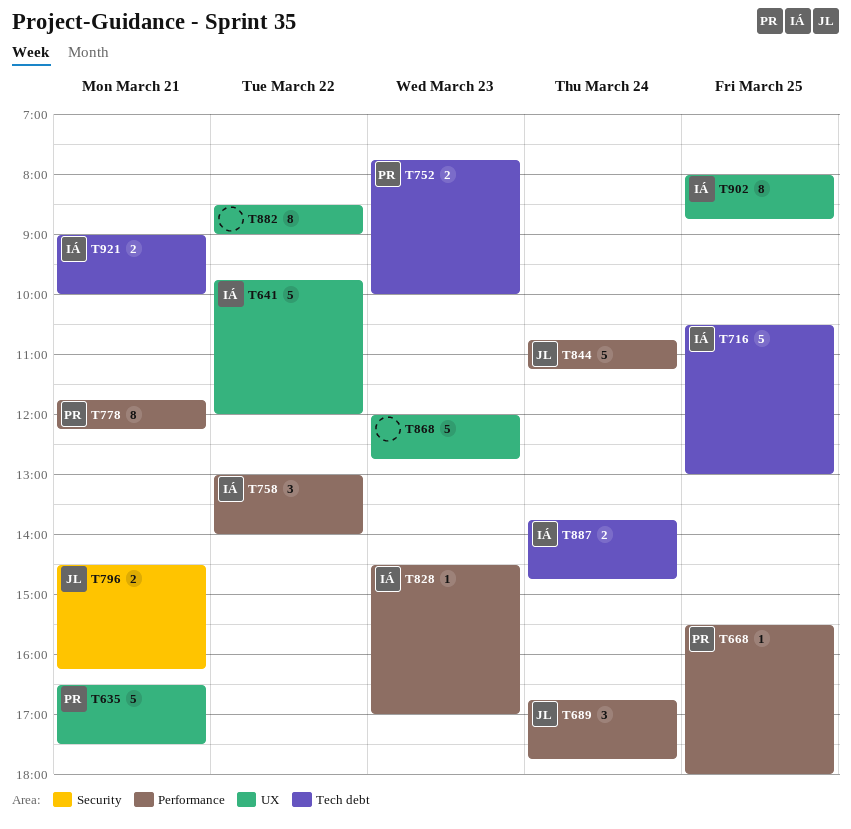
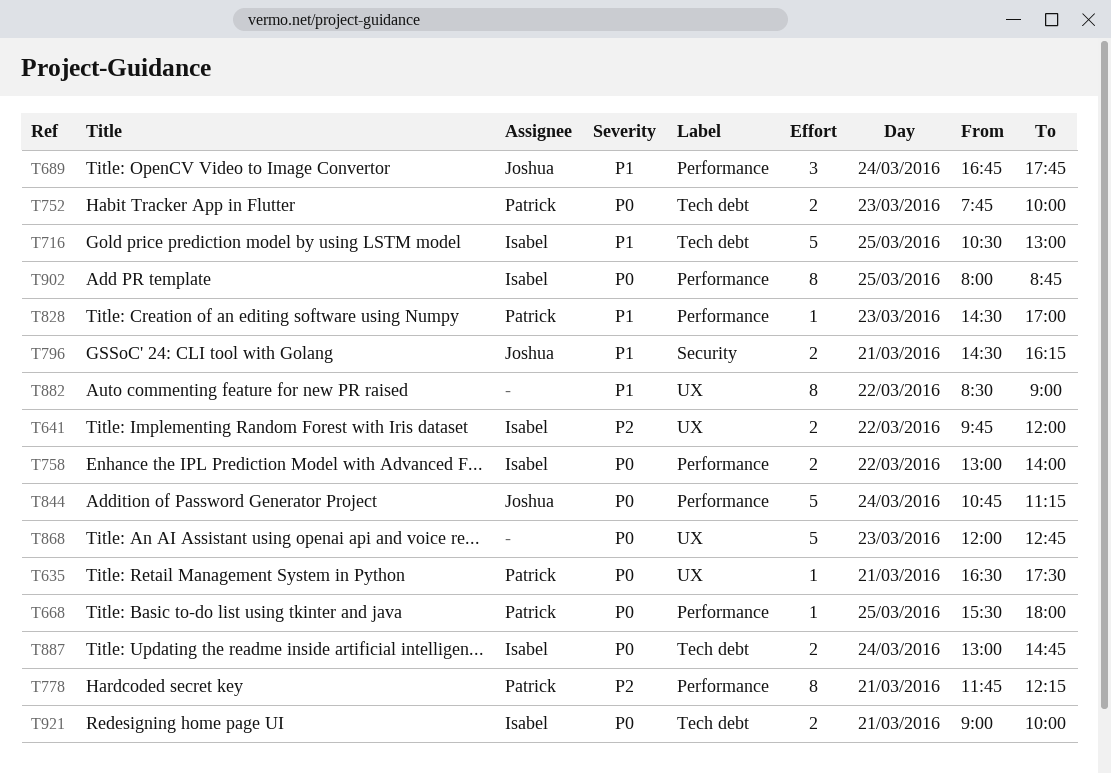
T635, estimate: 5 -> 1
T641, estimate: 5 -> 2
T758, estimate: 3 -> 2
T828, owner: Isabel -> Patrick
T887, begins: 13:45 -> 13:00
T902, label: UX -> Performance

